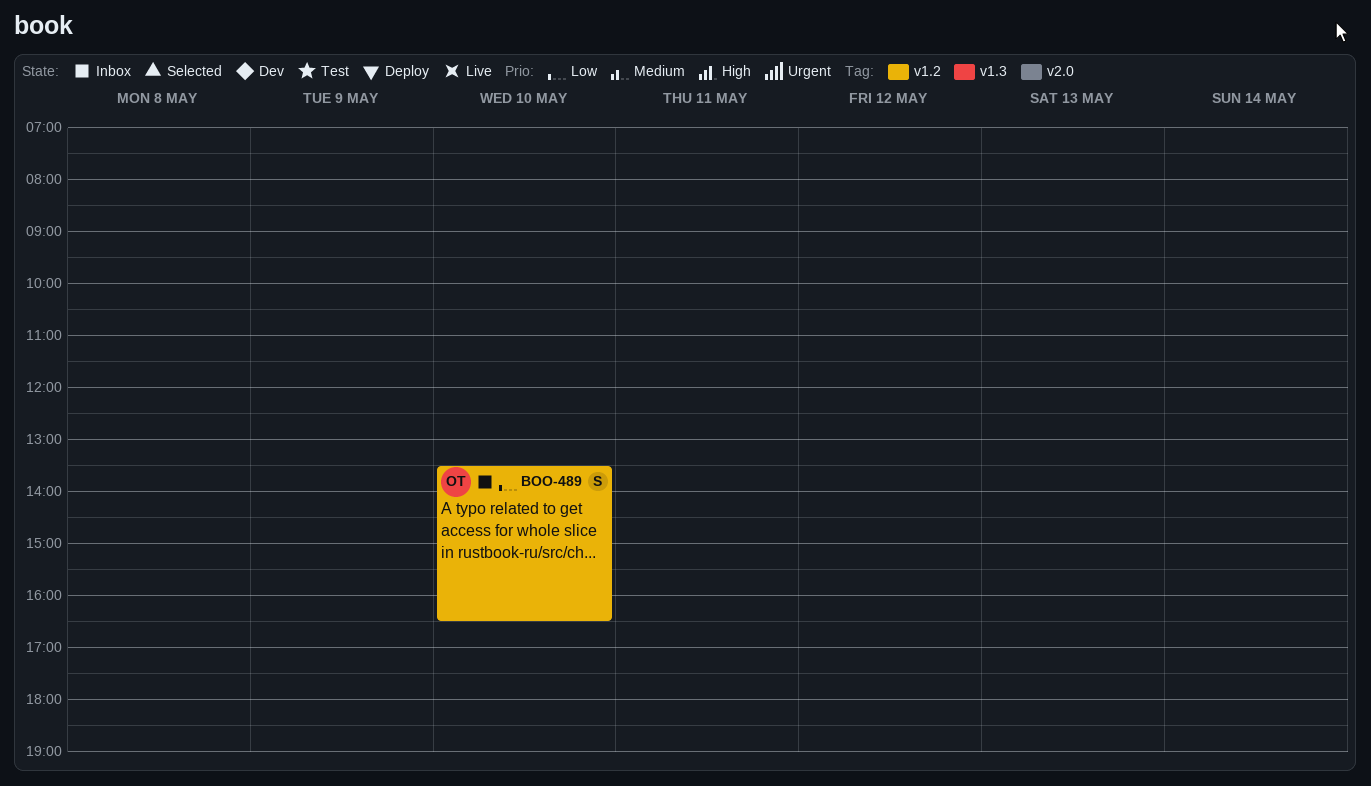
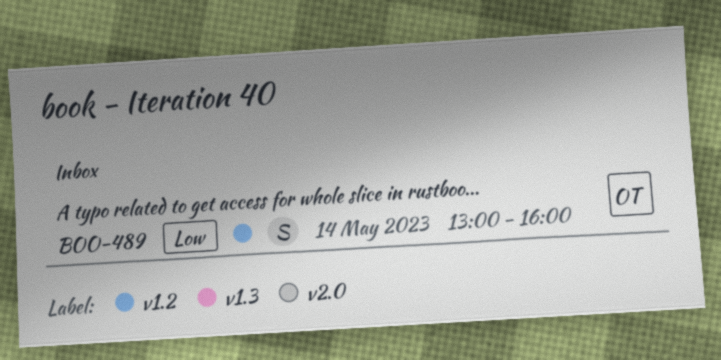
BOO-489, day: May 10 -> May 14
BOO-489, begins: 13:30 -> 13:00
BOO-489, ends: 16:30 -> 16:00

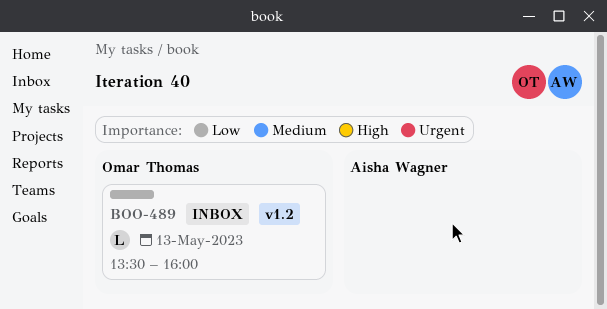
BOO-489, estimate: S -> L
BOO-489, day: May 14 -> May 13
BOO-489, begins: 13:00 -> 13:30

